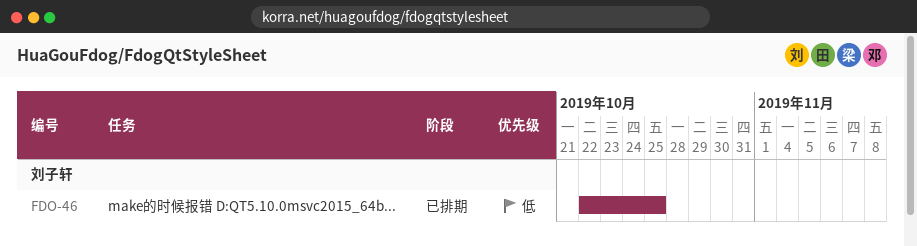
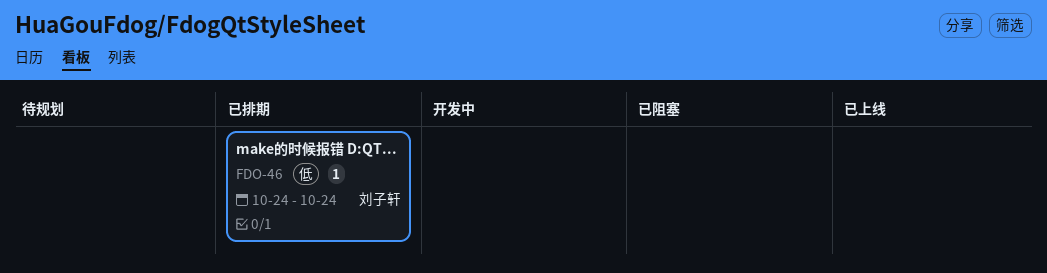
FDO-46, start: Oct 22 -> Oct 24
FDO-46, due: Oct 25 -> Oct 24

